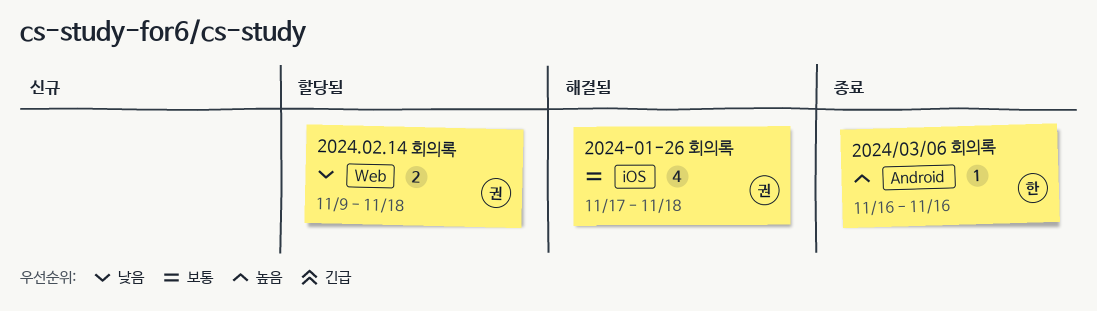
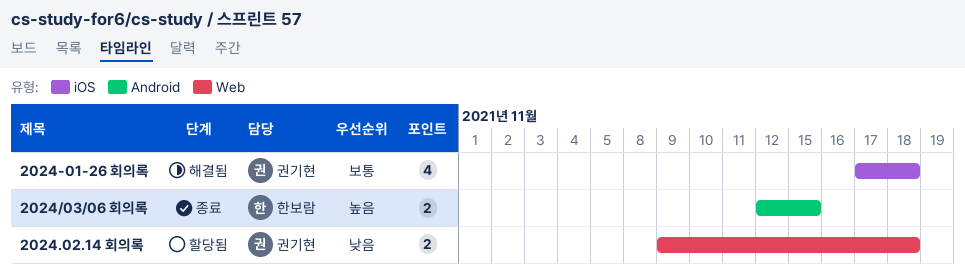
2024/03/06 회의록, estimate: 1 -> 2
2024/03/06 회의록, start: Nov 16 -> Nov 12
2024/03/06 회의록, due: Nov 16 -> Nov 15

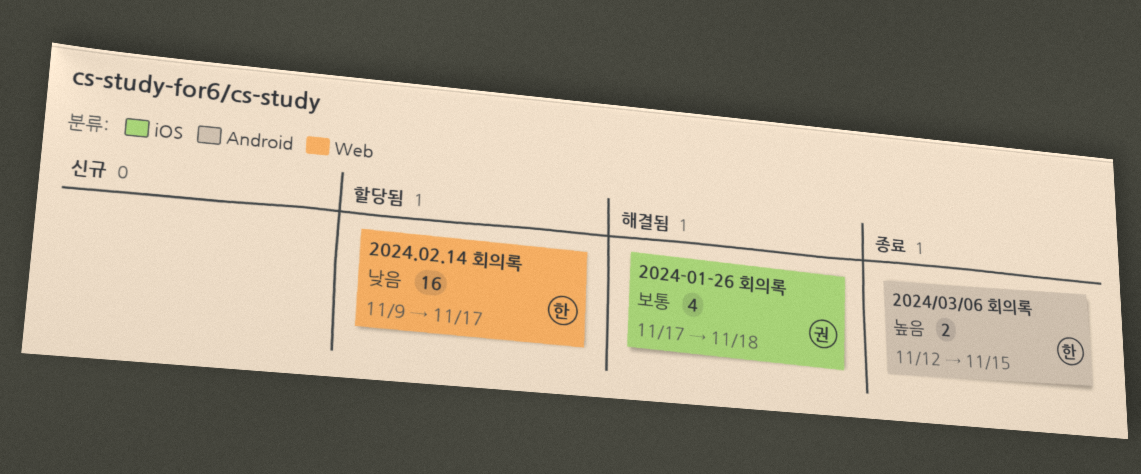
2024.02.14 회의록, owner: 권기현 -> 한보람
2024.02.14 회의록, estimate: 2 -> 16
2024.02.14 회의록, due: Nov 18 -> Nov 17

